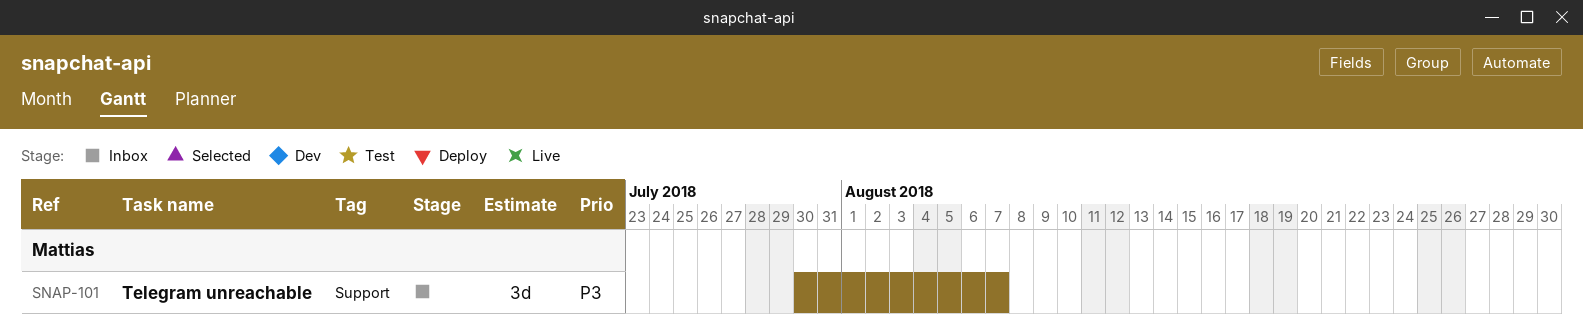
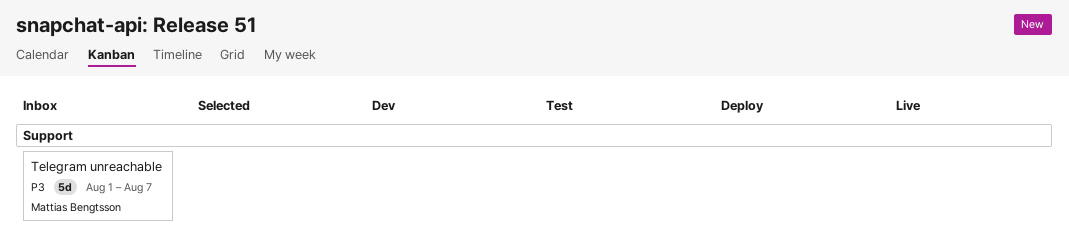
Telegram unreachable, estimate: 3d -> 5d
Telegram unreachable, start: Jul 30 -> Aug 1

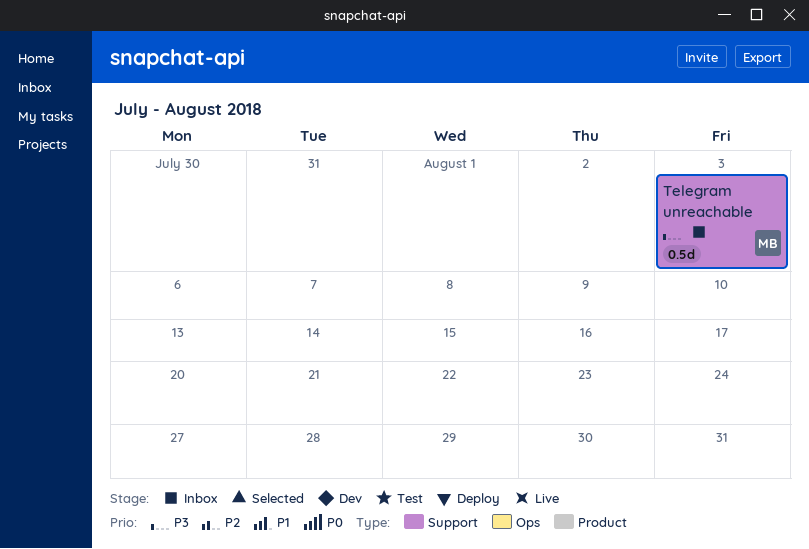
Telegram unreachable, estimate: 5d -> 0.5d
Telegram unreachable, due: Aug 7 -> Aug 3

